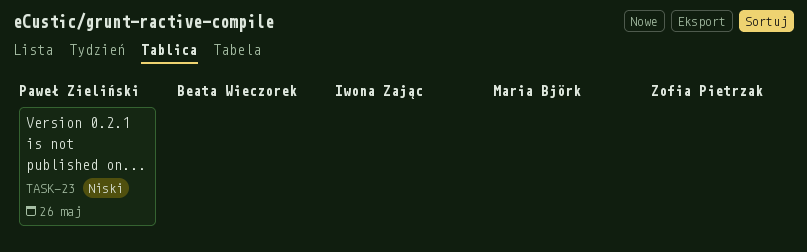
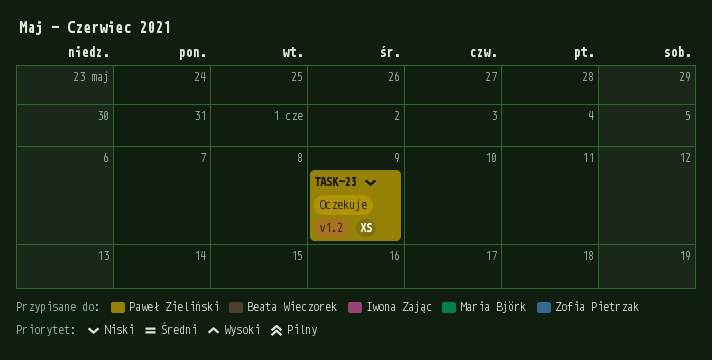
TASK-23, due: May 26 -> Jun 9

